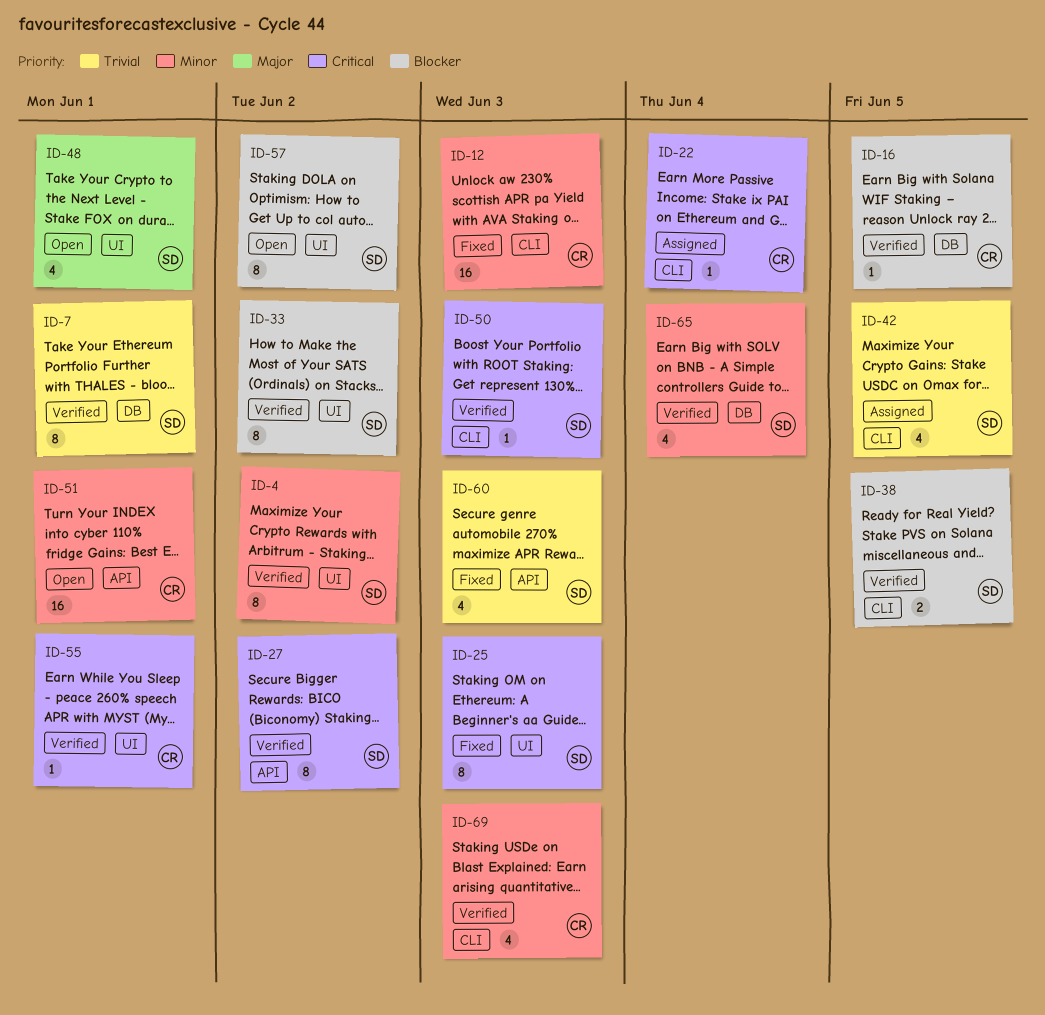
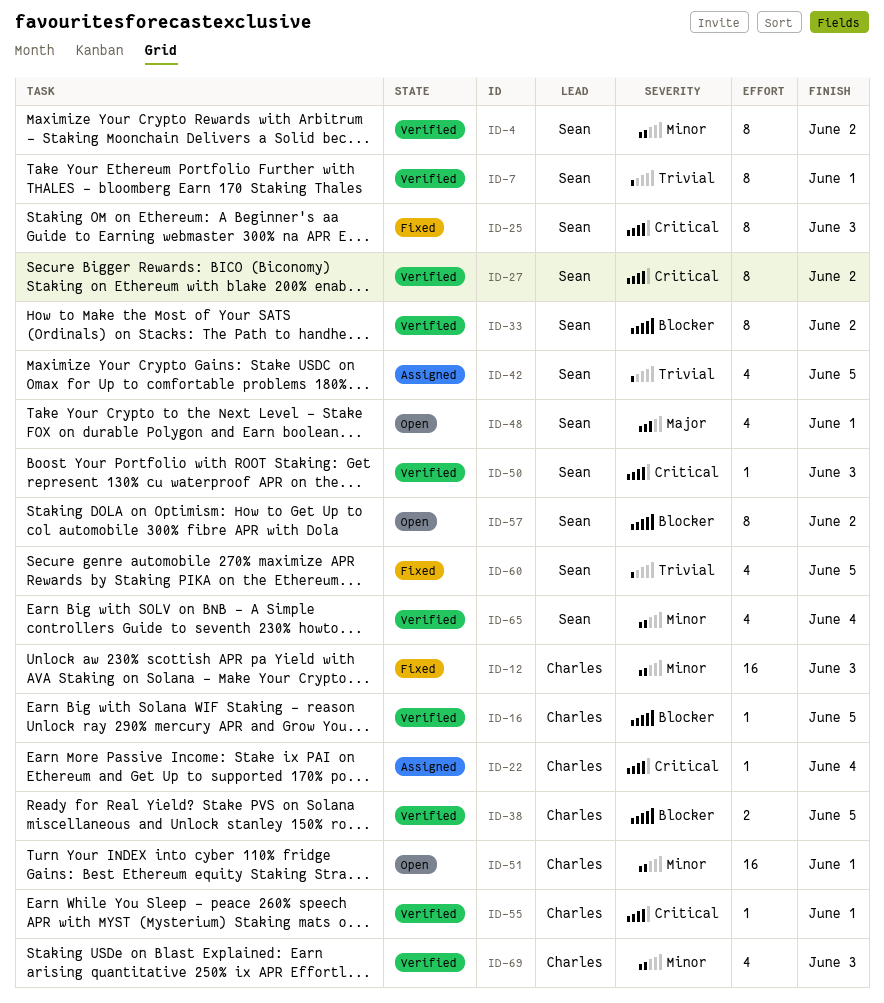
ID-38, owner: Sean -> Charles
ID-60, due: Jun 3 -> Jun 5

